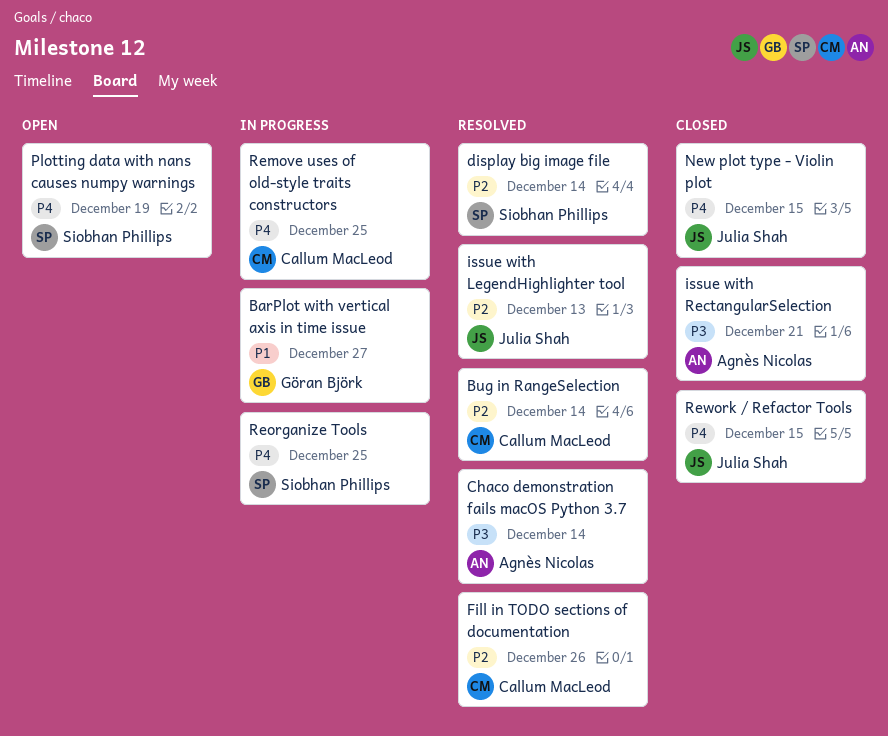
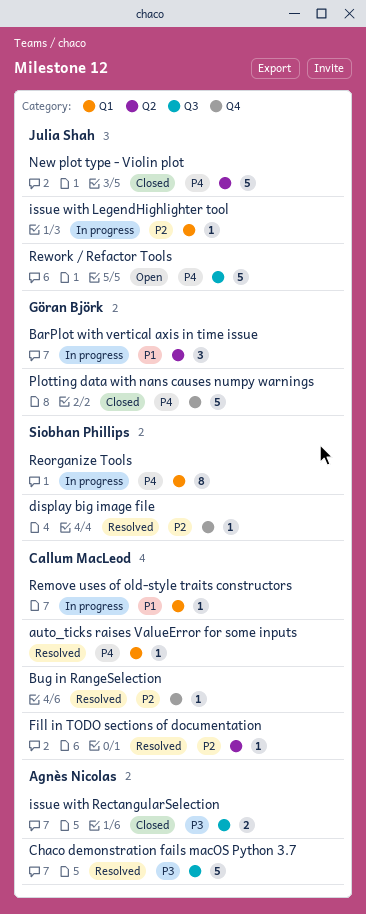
auto_ticks raises ValueError for some inputs: none -> present
issue with LegendHighlighter tool, status: Resolved -> In progress
Plotting data with nans causes numpy warnings, status: Open -> Closed
Plotting data with nans causes numpy warnings, owner: Siobhan Phillips -> Göran Björk
Remove uses of old-style traits constructors, priority: P4 -> P1
Rework / Refactor Tools, status: Closed -> Open

